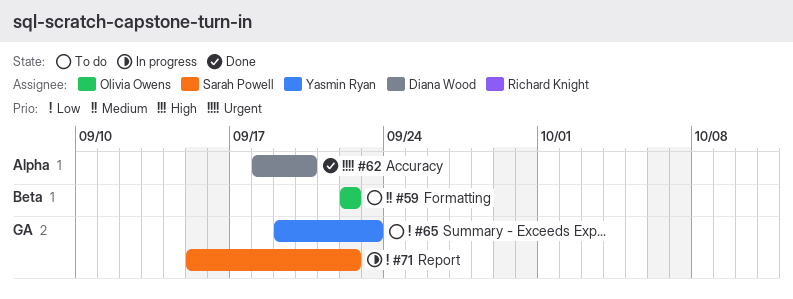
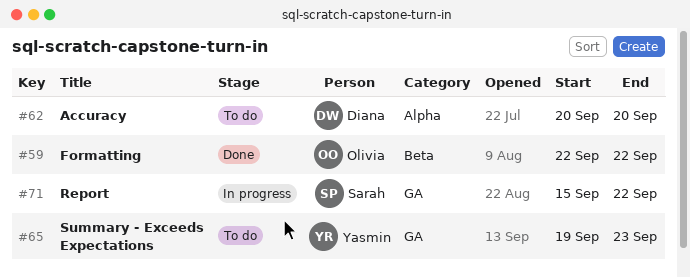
#59, status: To do -> Done
#62, status: Done -> To do
#62, start: Sep 18 -> Sep 20

